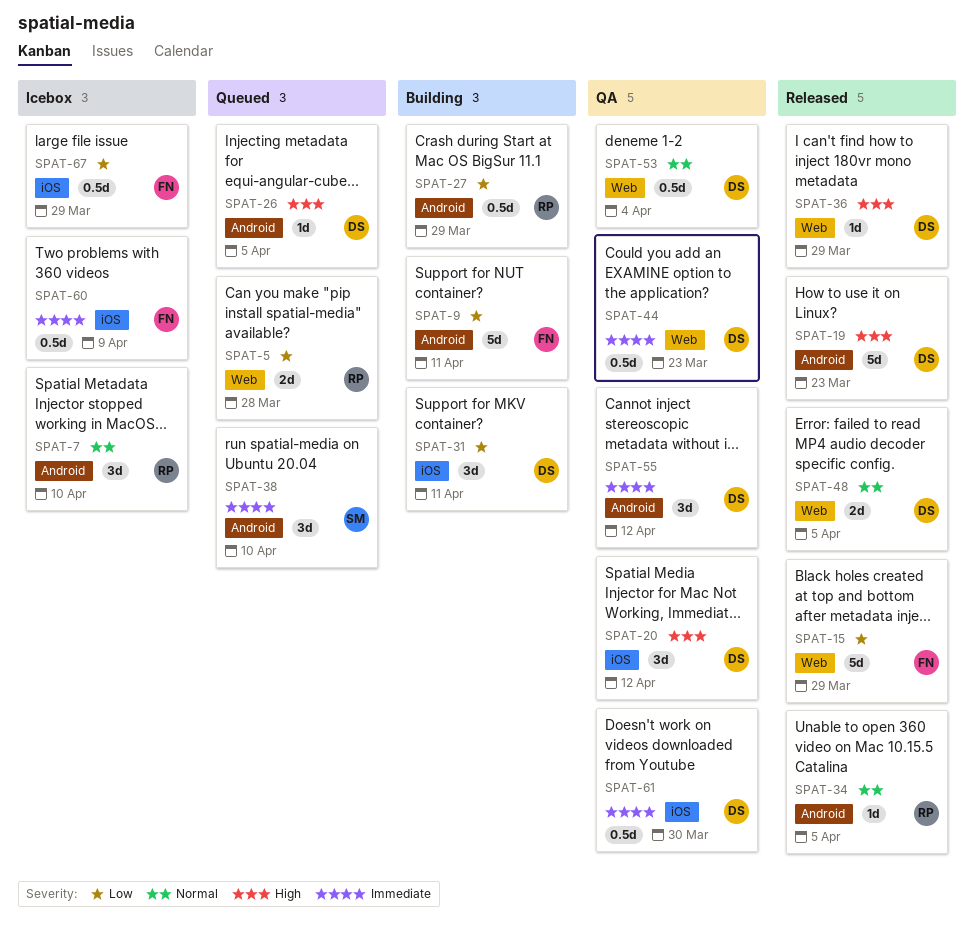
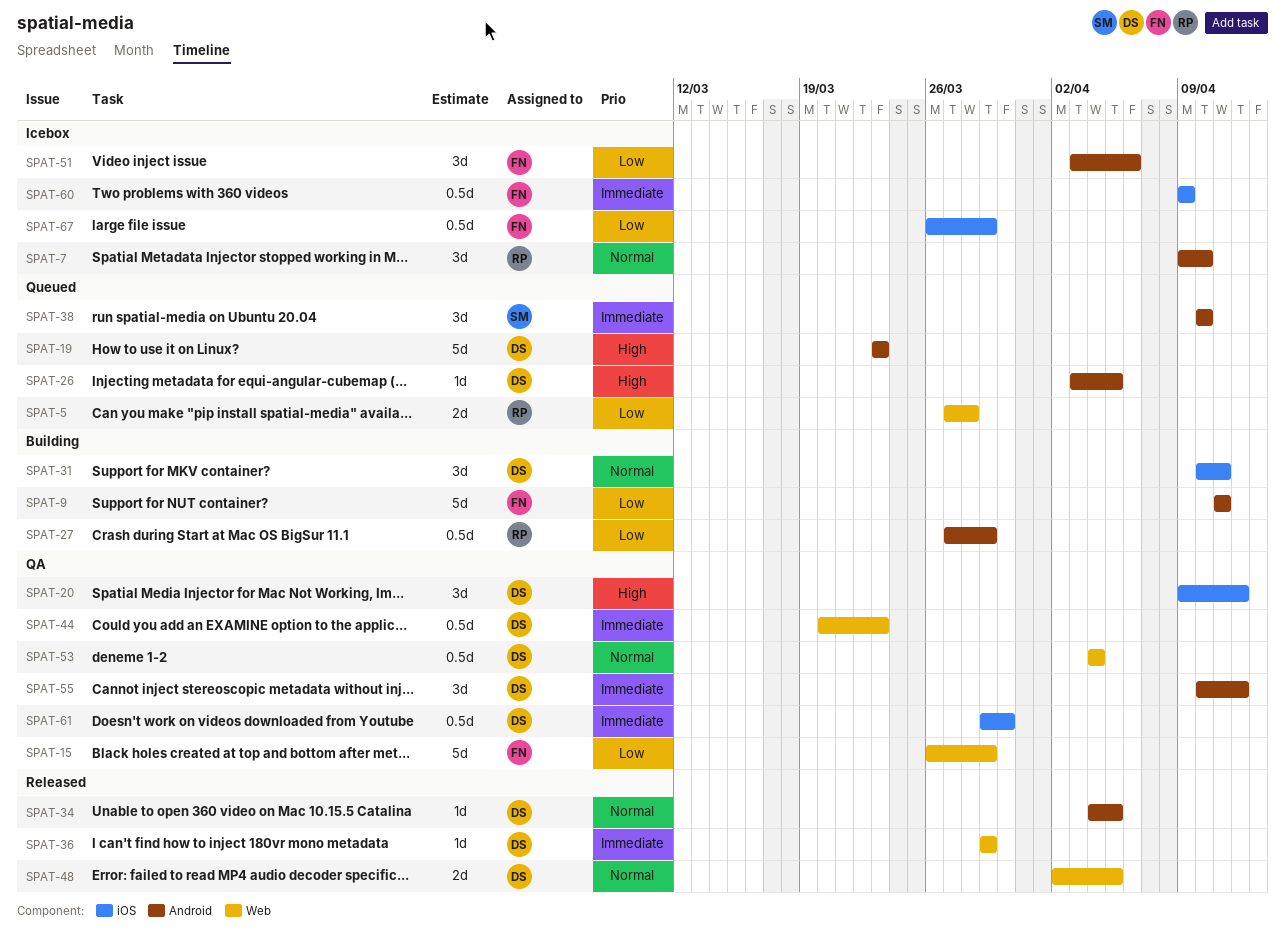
SPAT-15, status: Released -> QA
SPAT-19, status: Released -> Queued
SPAT-31, priority: Low -> Normal
SPAT-34, owner: RP -> DS
SPAT-36, priority: High -> Immediate
SPAT-51: none -> present

